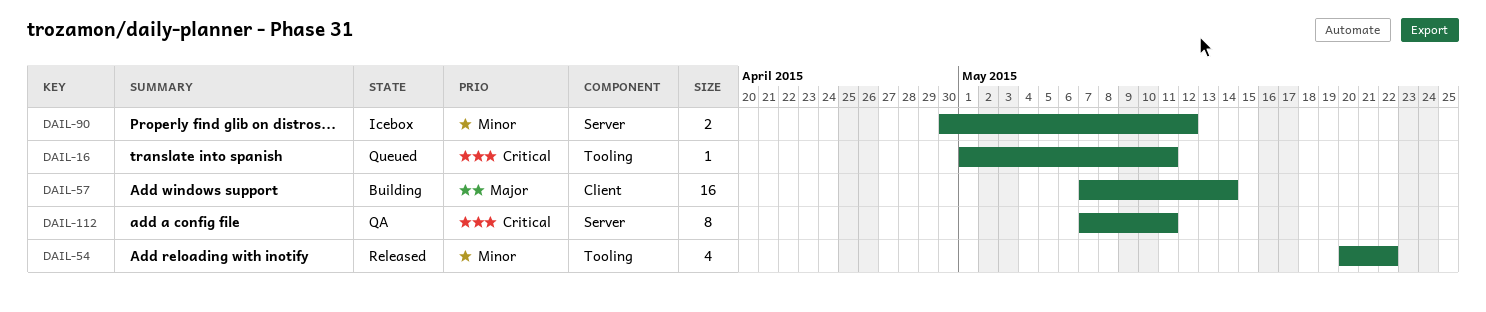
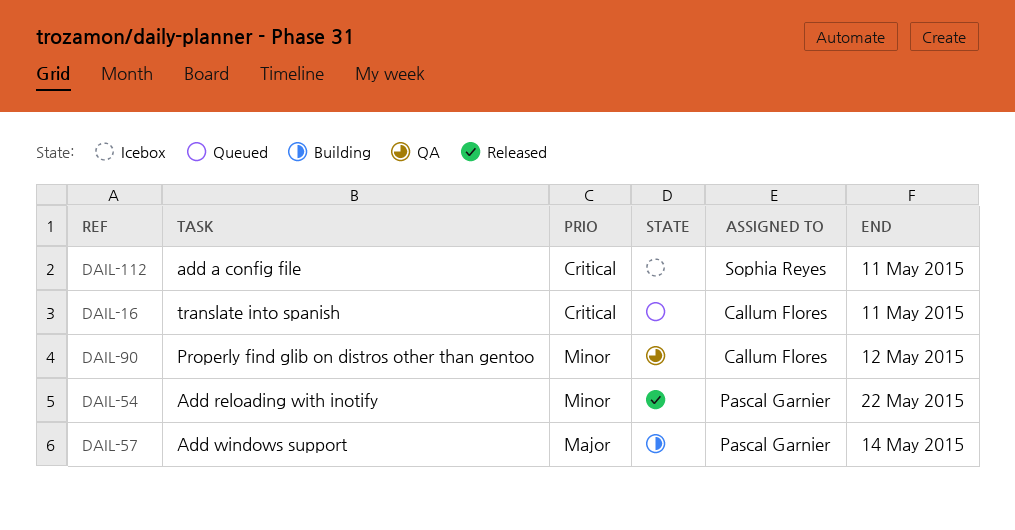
DAIL-90, status: Icebox -> QA
DAIL-112, status: QA -> Icebox

